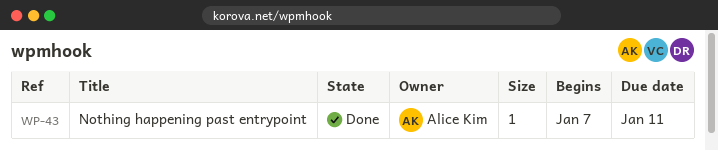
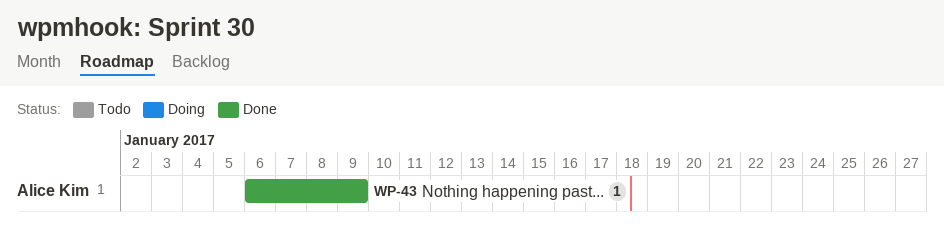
WP-43, start: Jan 7 -> Jan 6
WP-43, due: Jan 11 -> Jan 9

